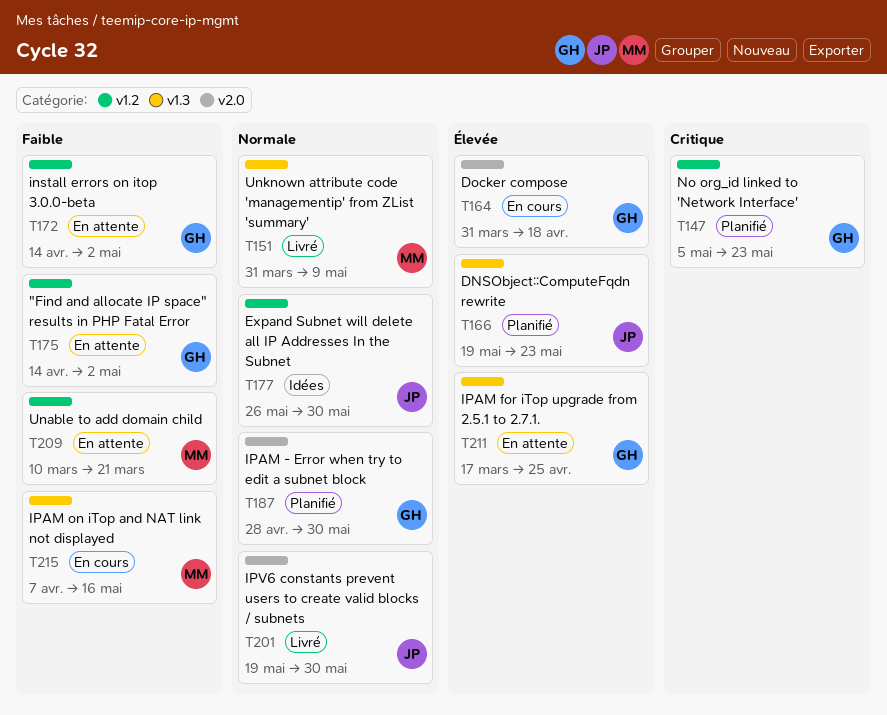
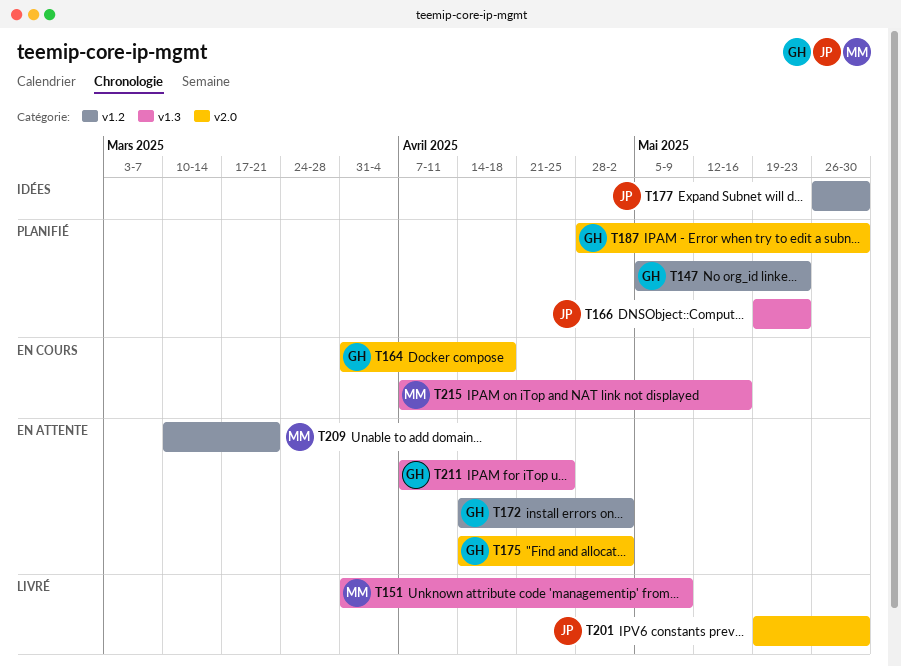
T175, label: v1.2 -> v2.0
T211, start: Mar 17 -> Apr 7

